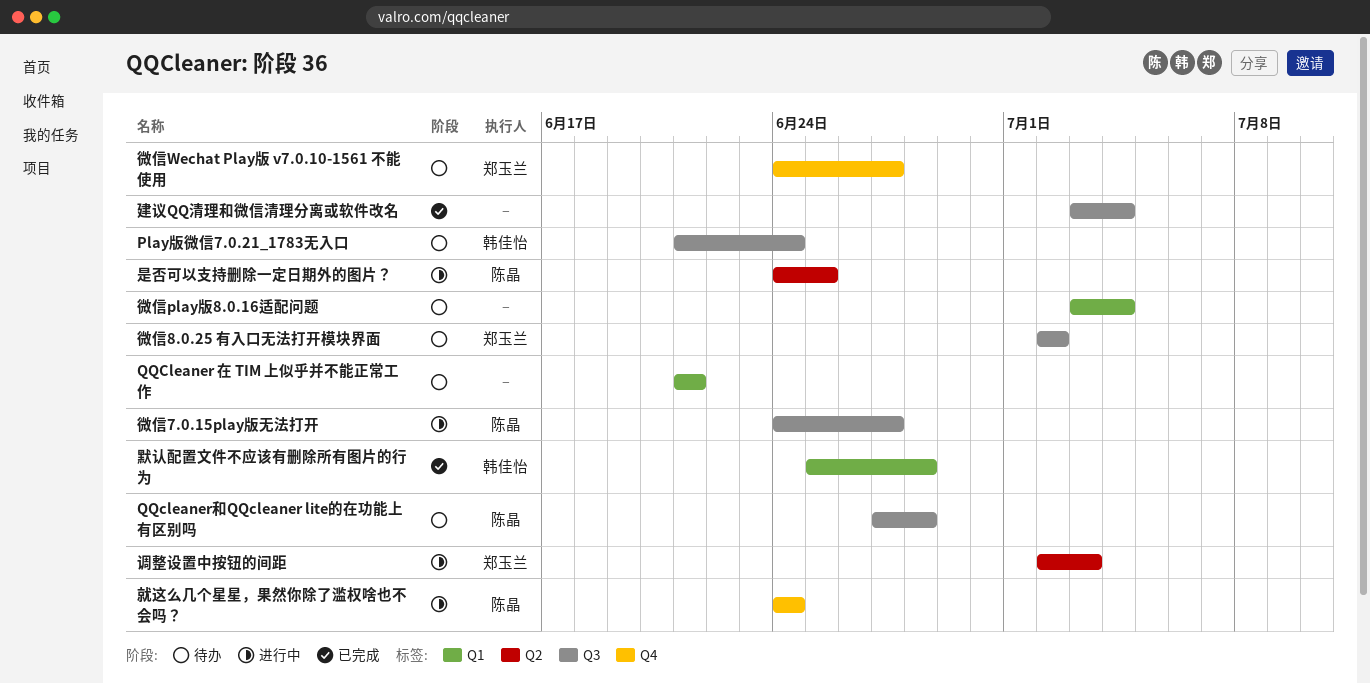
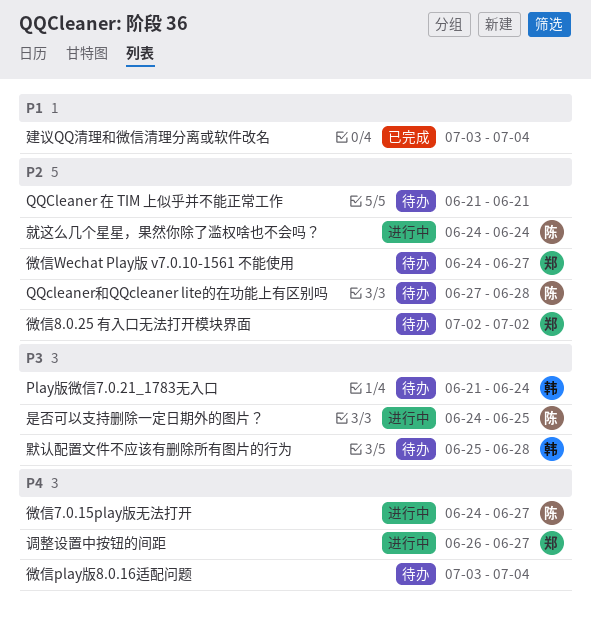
调整设置中按钮的间距, start: Jul 2 -> Jun 26
调整设置中按钮的间距, due: Jul 3 -> Jun 27
默认配置文件不应该有删除所有图片的行为, status: 已完成 -> 待办

